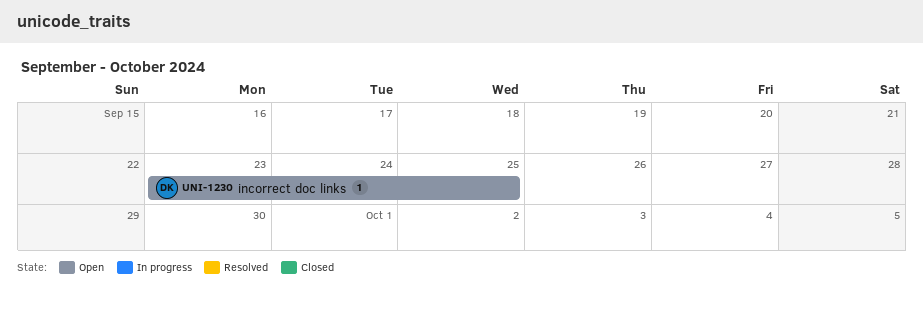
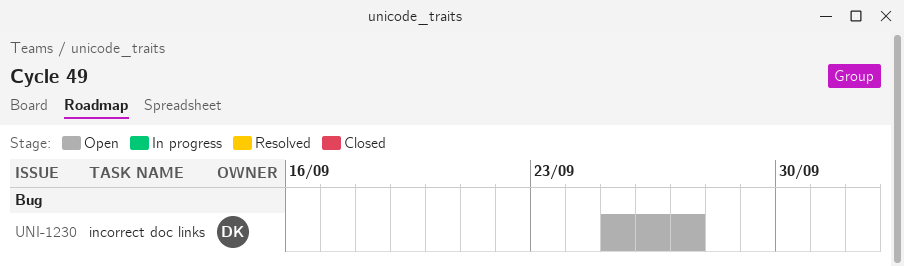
UNI-1230, start: Sep 23 -> Sep 25
UNI-1230, due: Sep 25 -> Sep 27

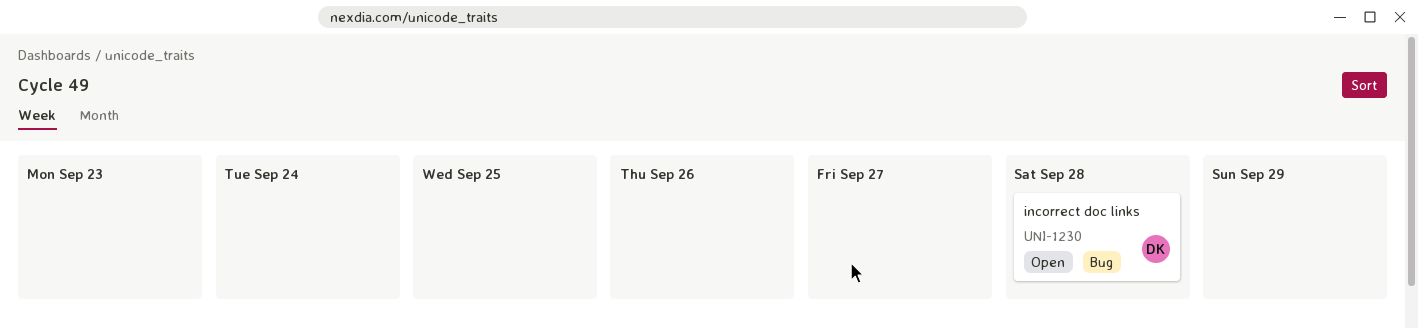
UNI-1230, due: Sep 27 -> Sep 28

